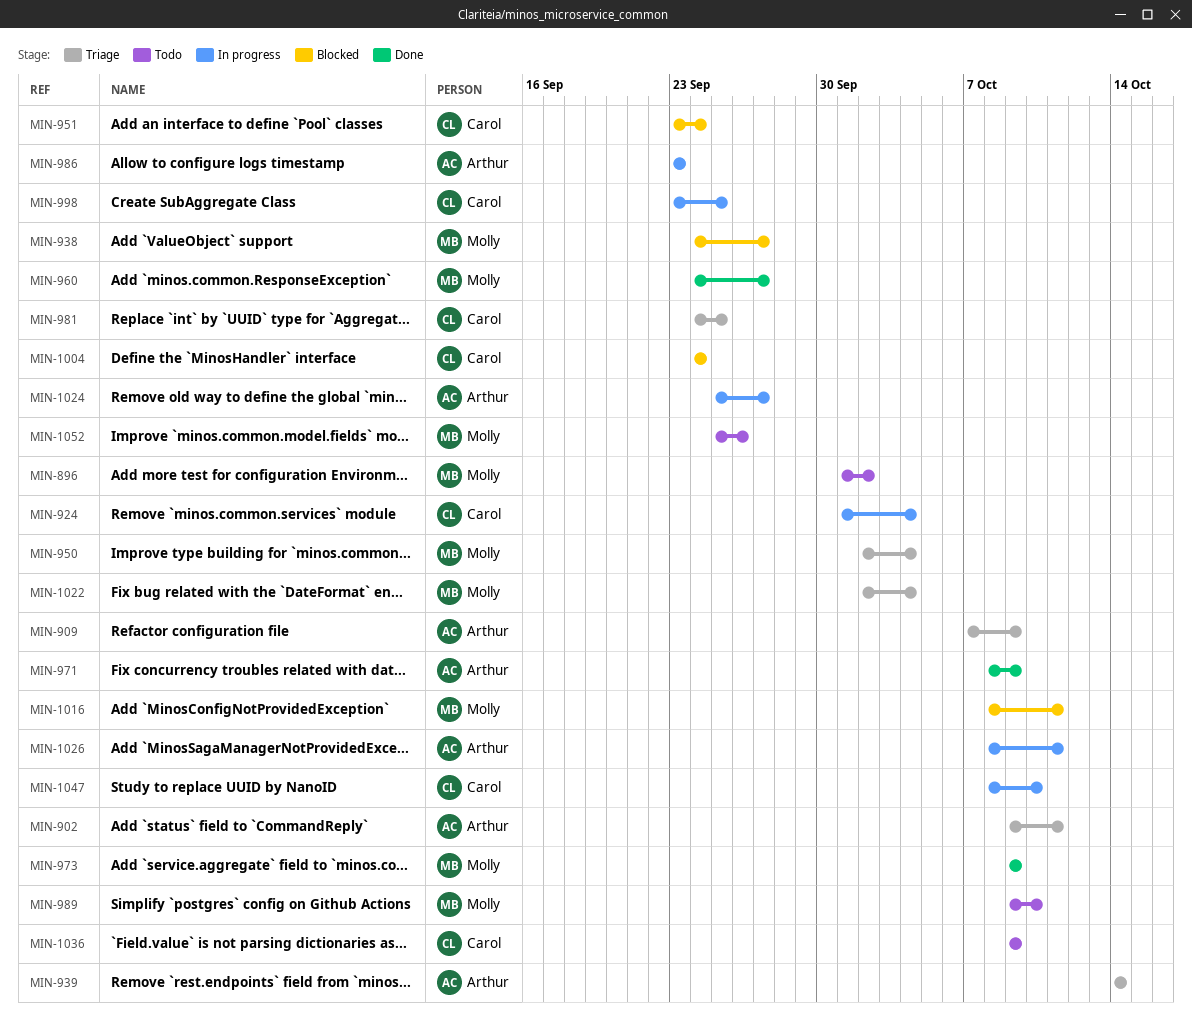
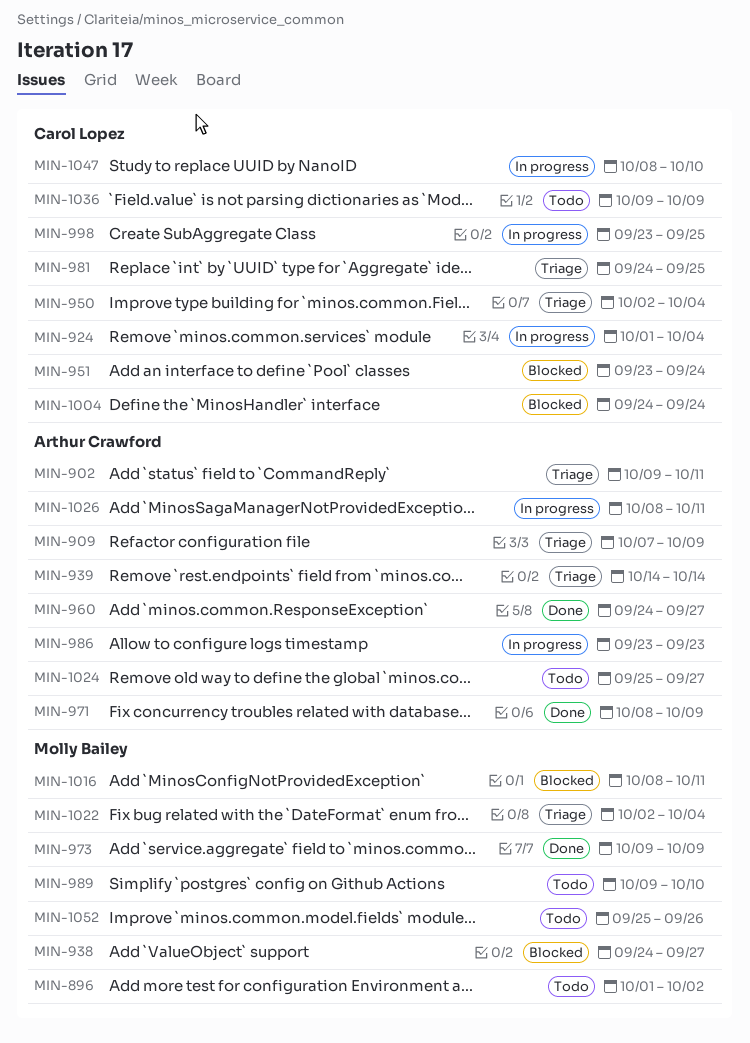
MIN-950, owner: Molly Bailey -> Carol Lopez
MIN-960, owner: Molly Bailey -> Arthur Crawford
MIN-1024, status: In progress -> Todo

